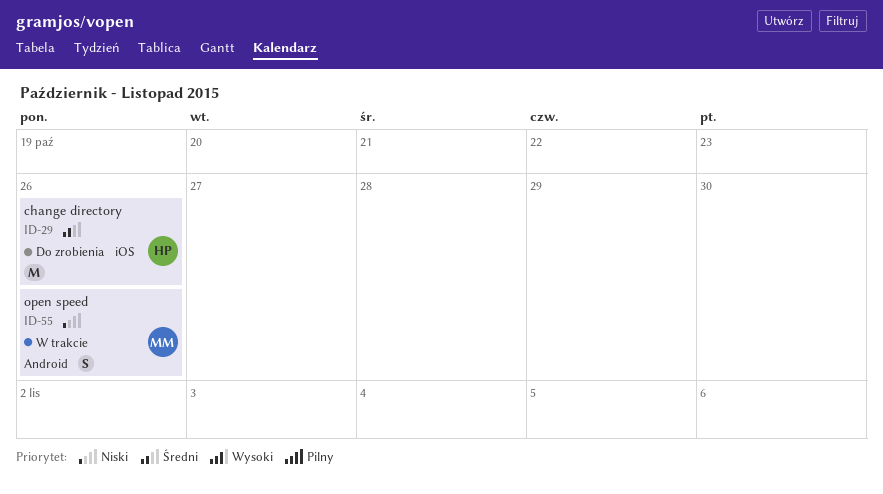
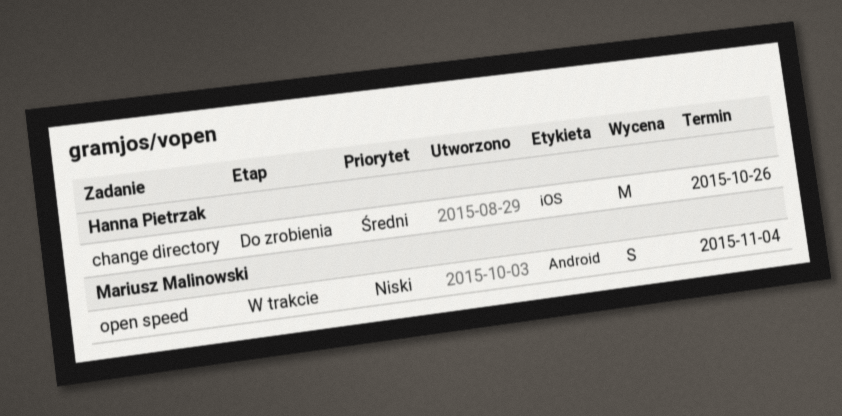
open speed, due: Oct 26 -> Nov 4

